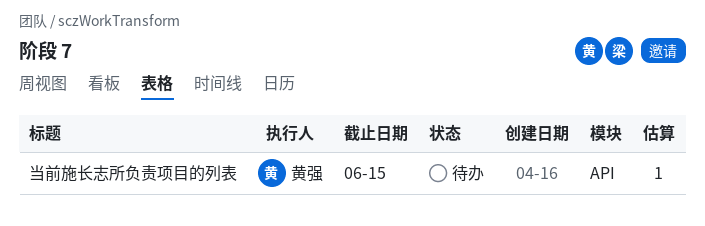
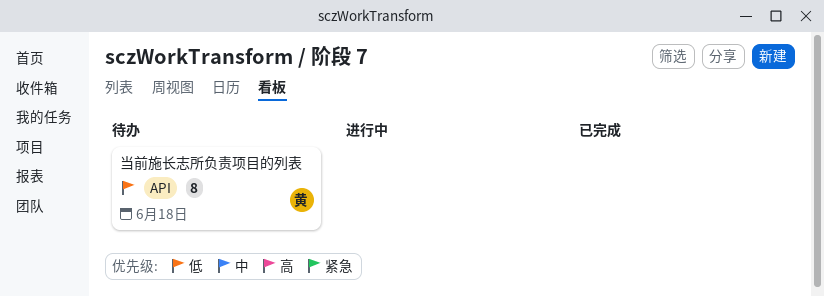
当前施长志所负责项目的列表, estimate: 1 -> 8
当前施长志所负责项目的列表, due: Jun 15 -> Jun 18

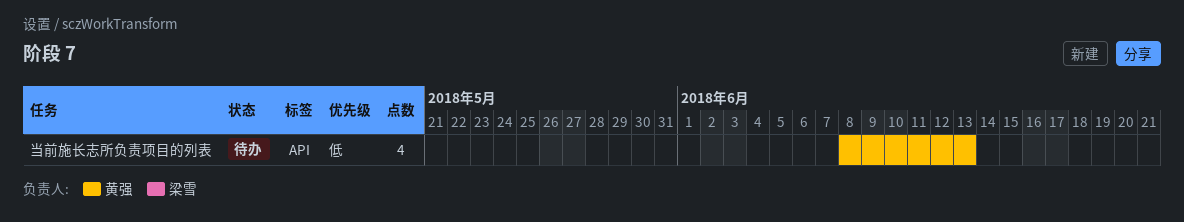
当前施长志所负责项目的列表, estimate: 8 -> 4
当前施长志所负责项目的列表, due: Jun 18 -> Jun 13

